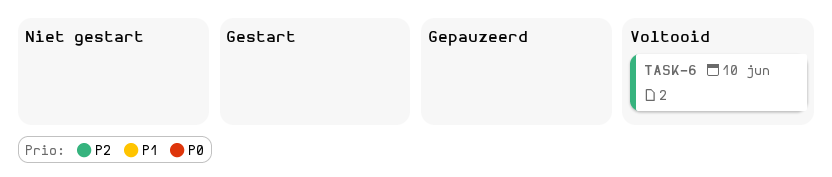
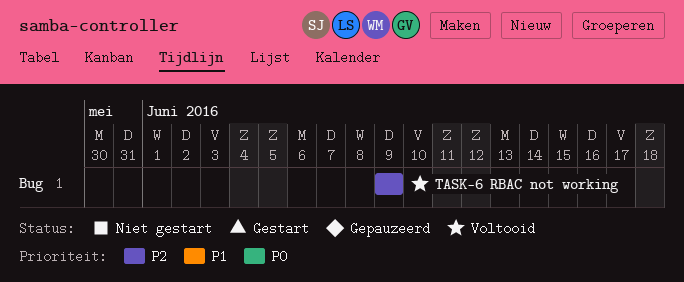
TASK-6, due: Jun 10 -> Jun 9

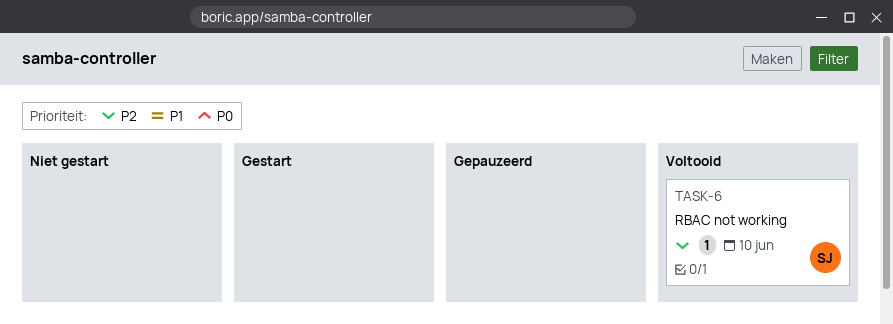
TASK-6, due: Jun 9 -> Jun 10

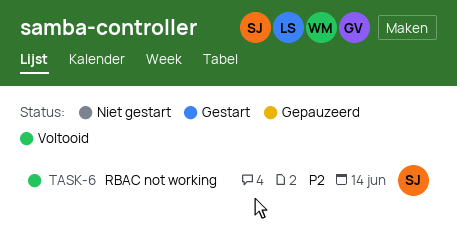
TASK-6, due: Jun 10 -> Jun 14

